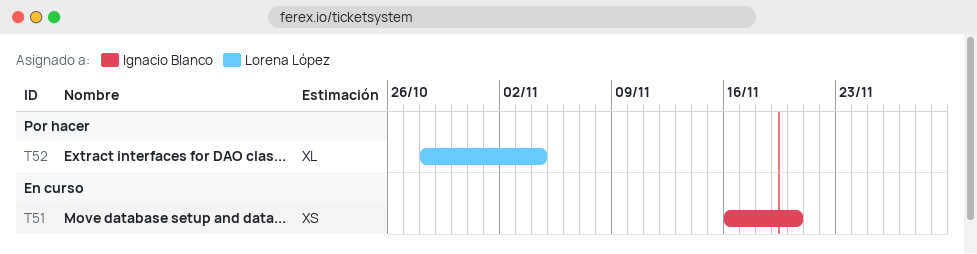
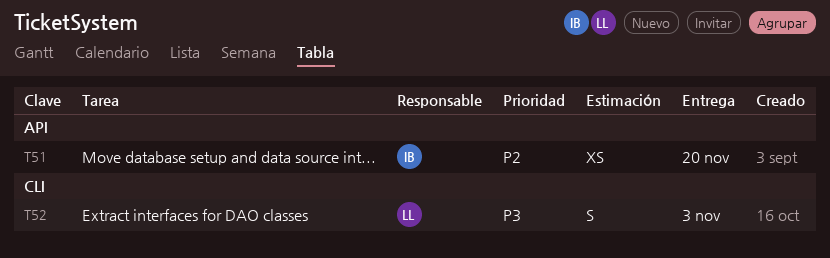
T52, estimate: XL -> S
T52, due: Nov 4 -> Nov 3

